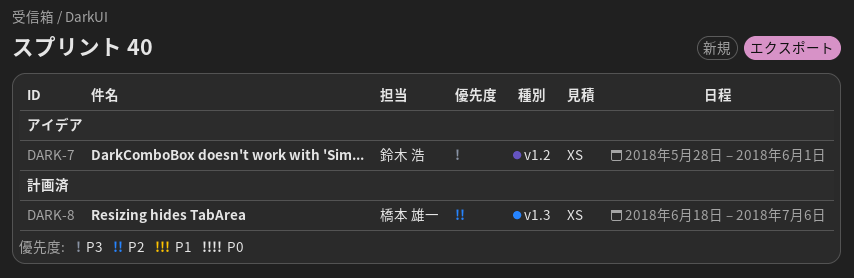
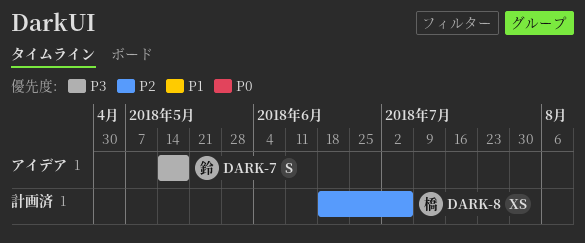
DARK-7, estimate: XS -> S
DARK-7, start: May 28 -> May 14
DARK-7, due: Jun 1 -> May 18

